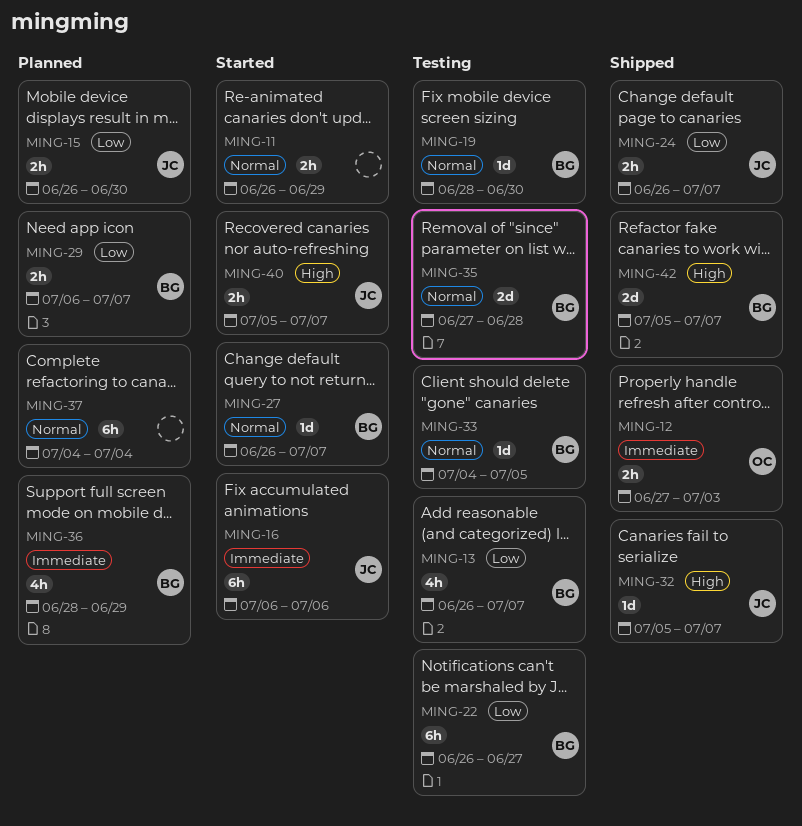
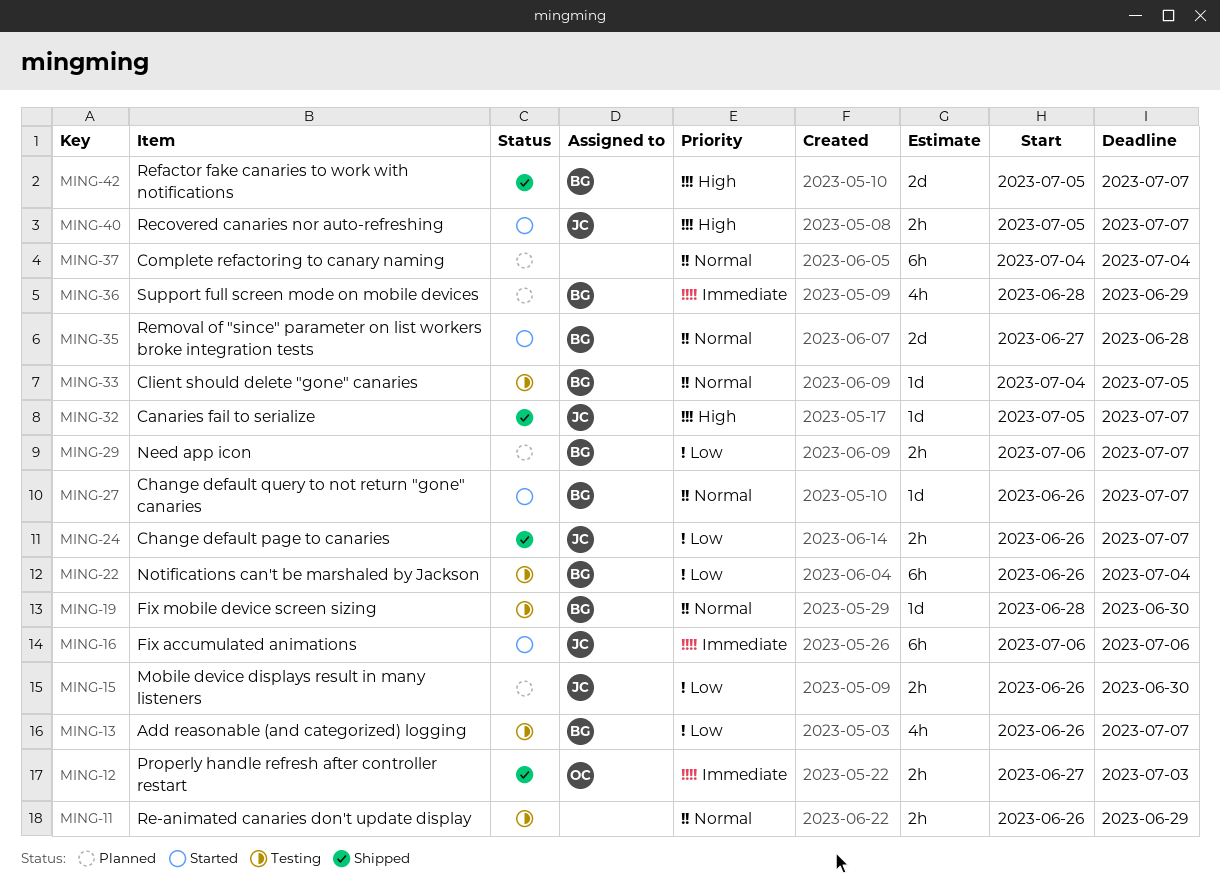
MING-11, status: Started -> Testing
MING-22, due: Jun 27 -> Jul 4
MING-35, status: Testing -> Started

